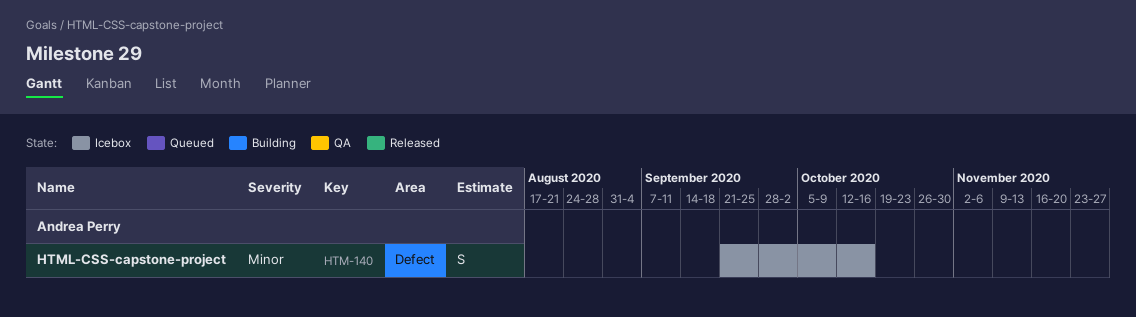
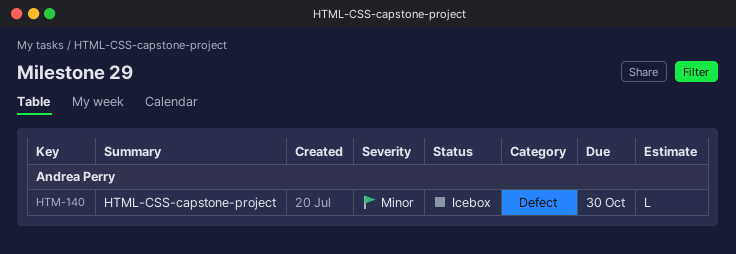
HTM-140, estimate: S -> L
HTM-140, due: Oct 16 -> Oct 30

